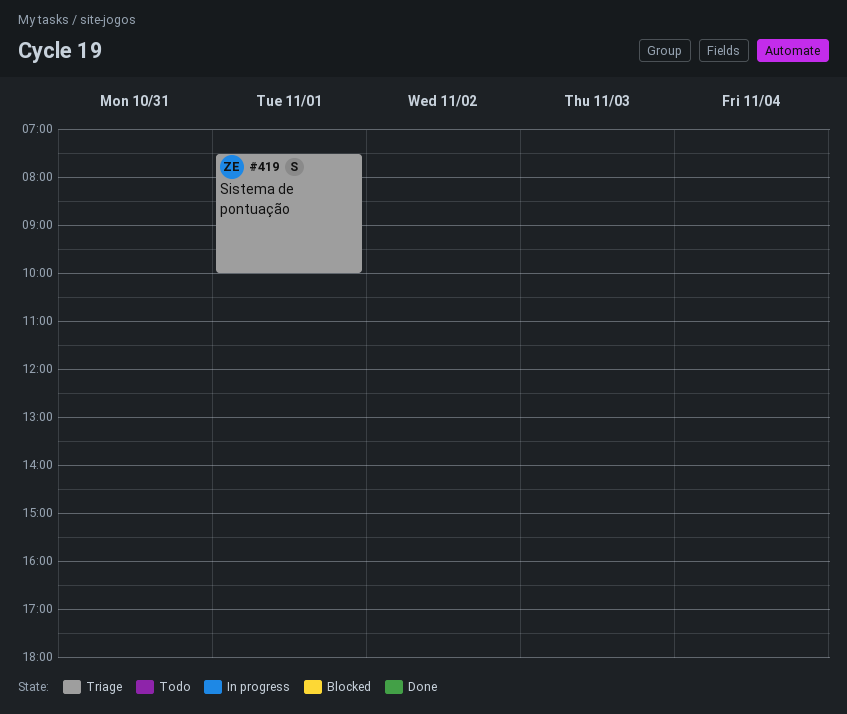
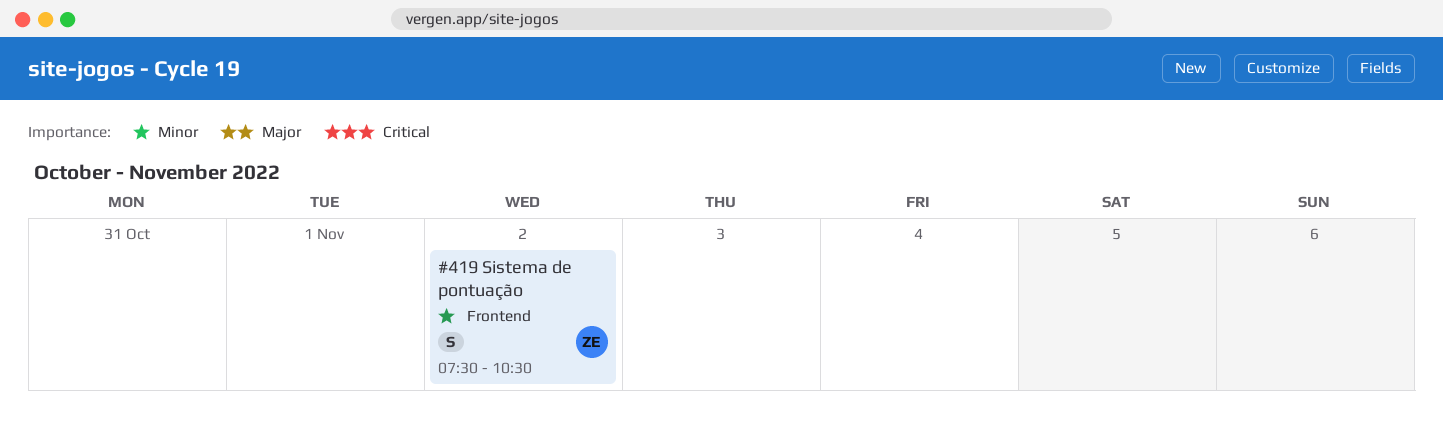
#419, day: Nov 1 -> Nov 2
#419, ends: 10:00 -> 10:30

